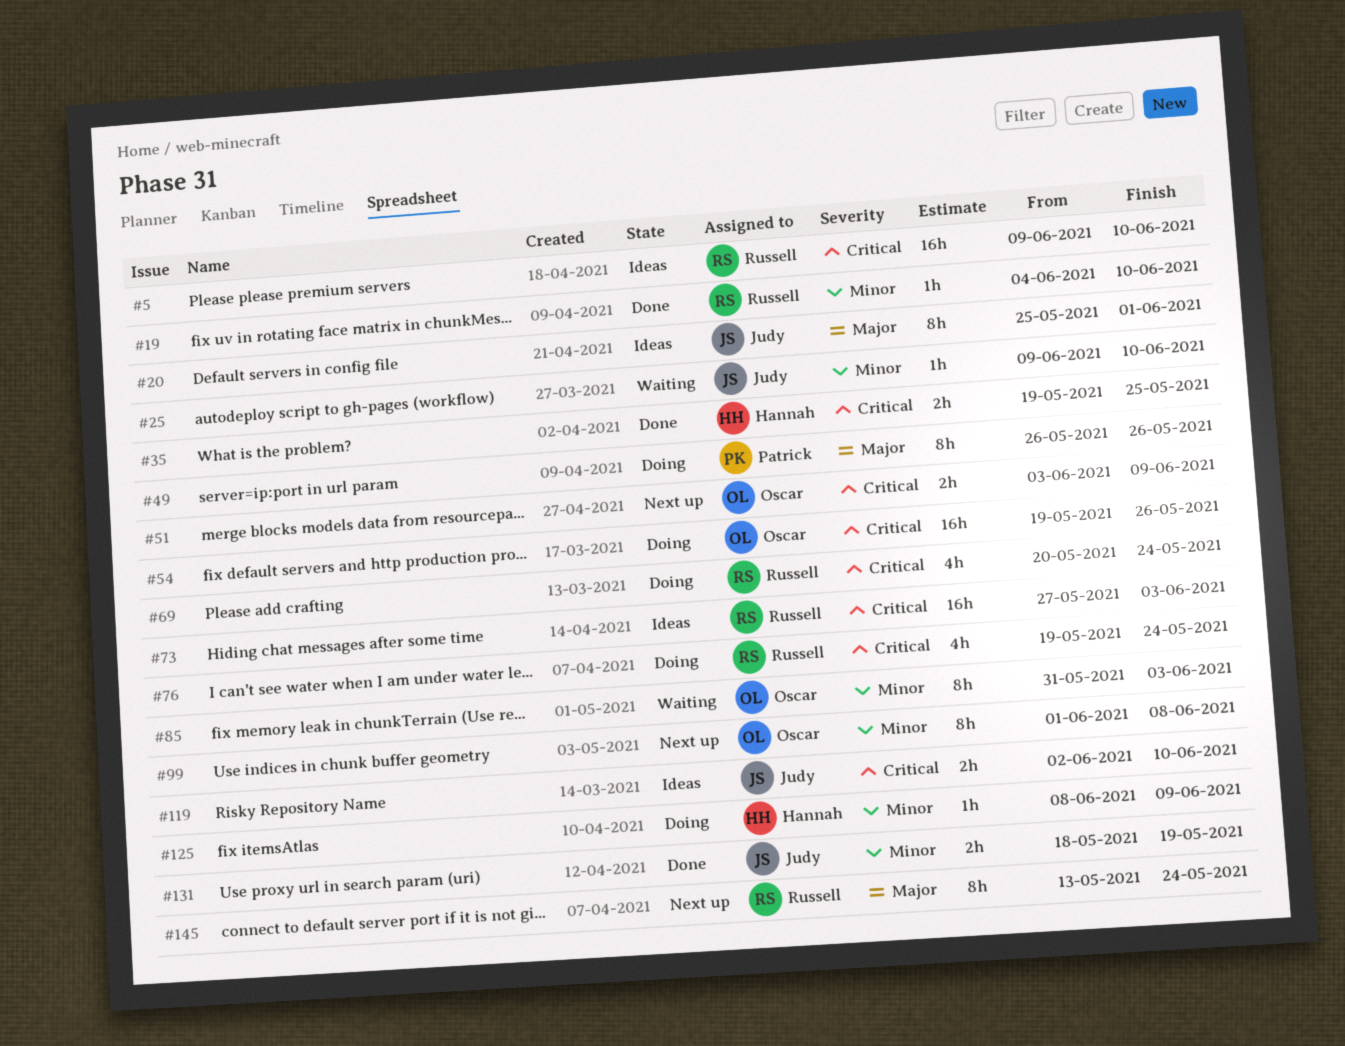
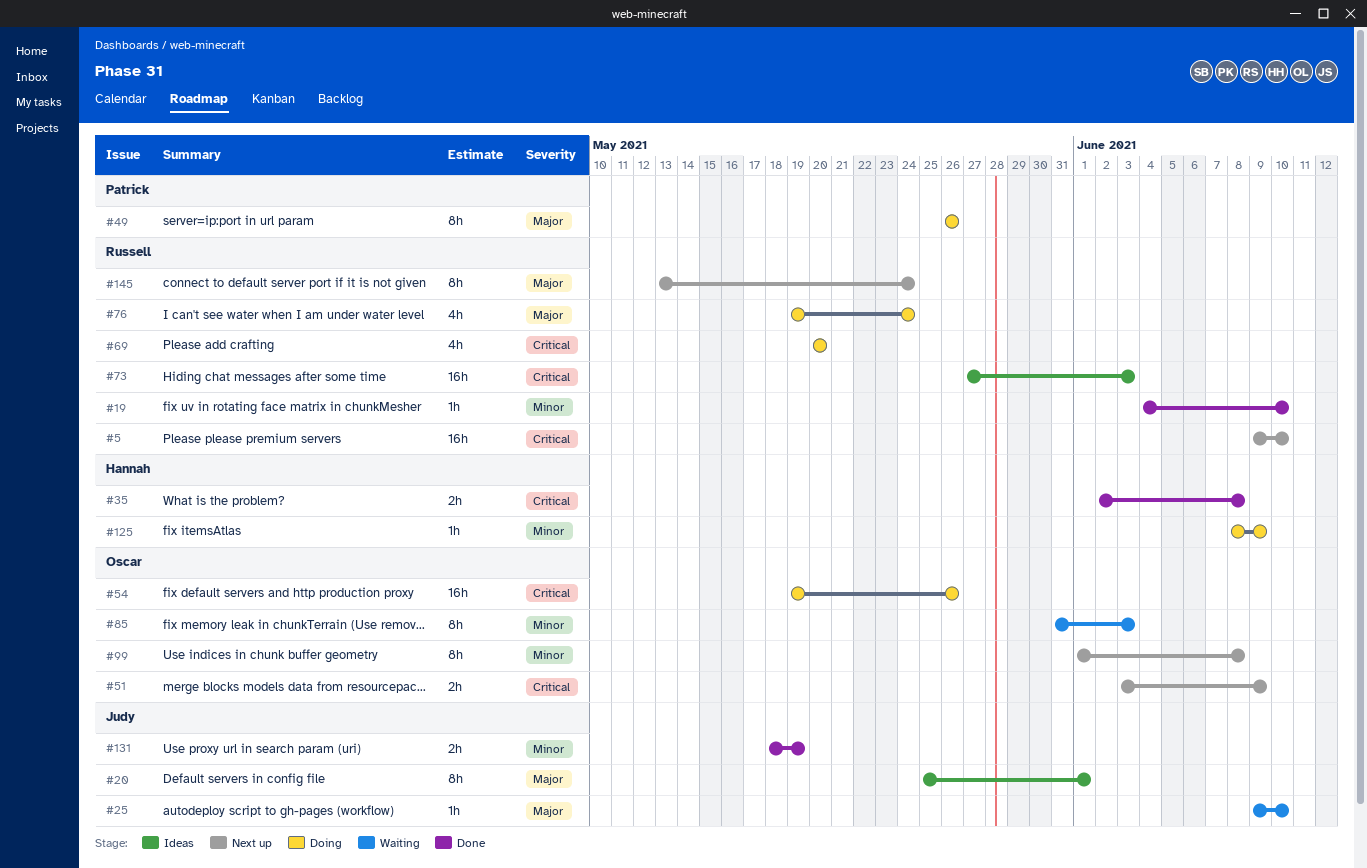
#5, status: Ideas -> Next up
#25, priority: Minor -> Major
#35, start: May 19 -> Jun 2
#35, due: May 25 -> Jun 8
#69, due: May 24 -> May 20
#76, priority: Critical -> Major
#119: present -> none

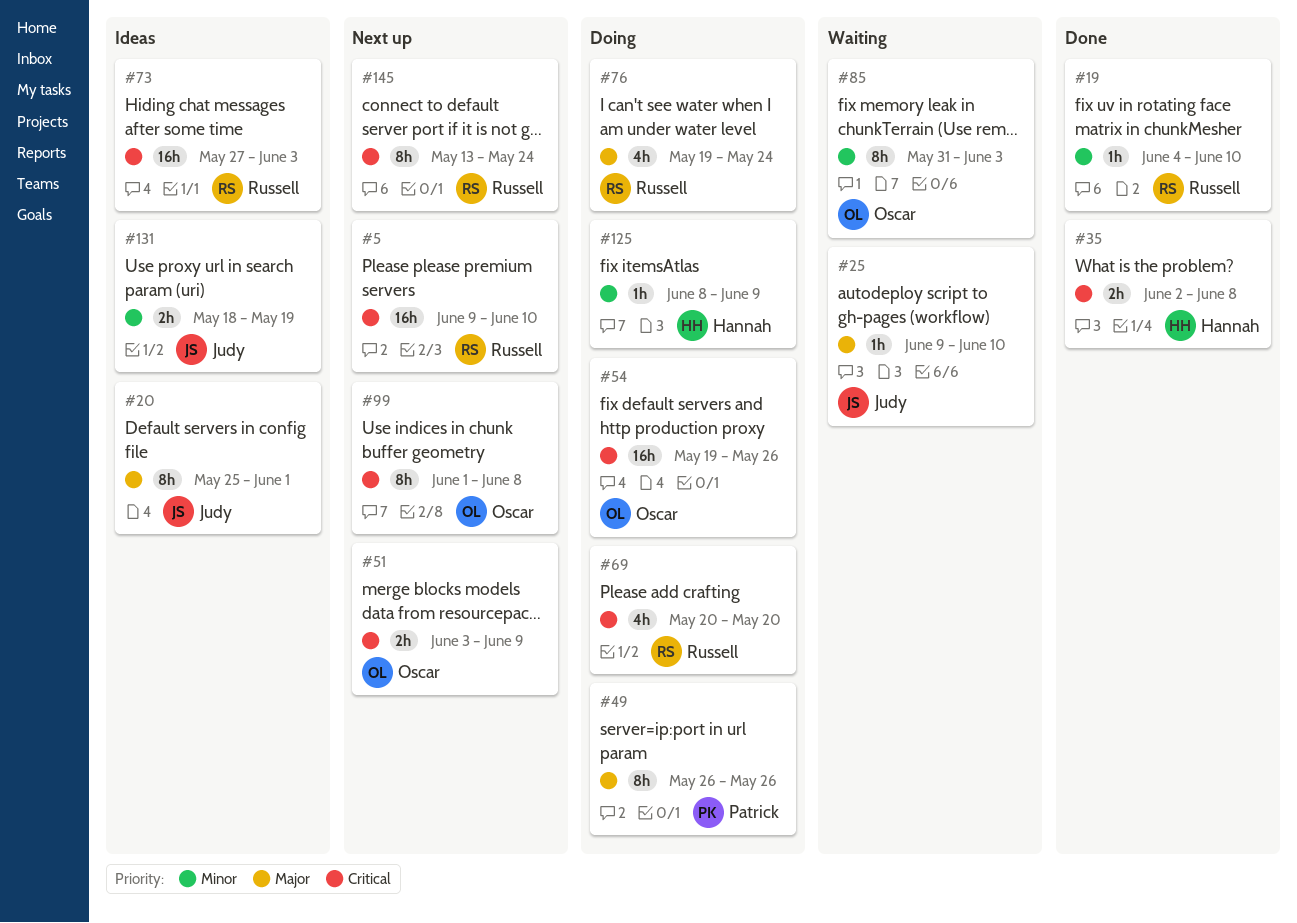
#99, priority: Minor -> Critical
#131, status: Done -> Ideas
#145, priority: Major -> Critical

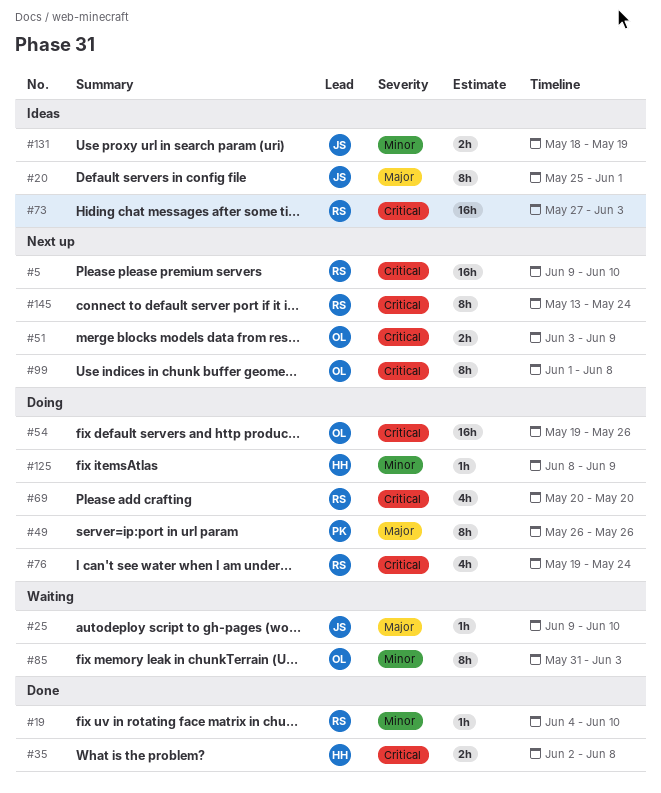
#76, priority: Major -> Critical

